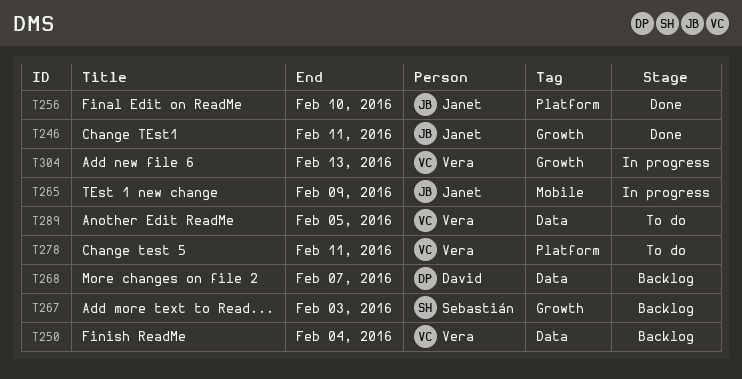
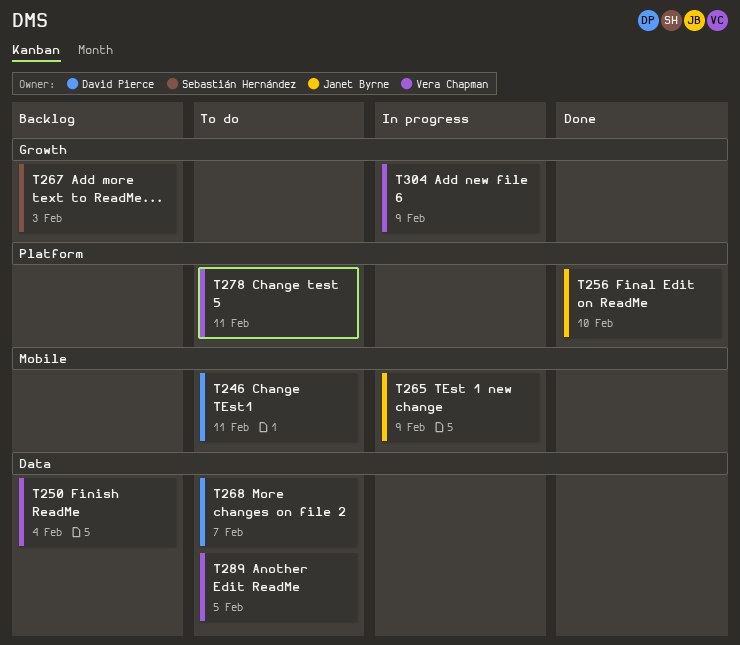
T246, status: Done -> To do
T246, owner: Janet Byrne -> David Pierce
T246, label: Growth -> Mobile
T268, status: Backlog -> To do
T304, due: Feb 13 -> Feb 9

